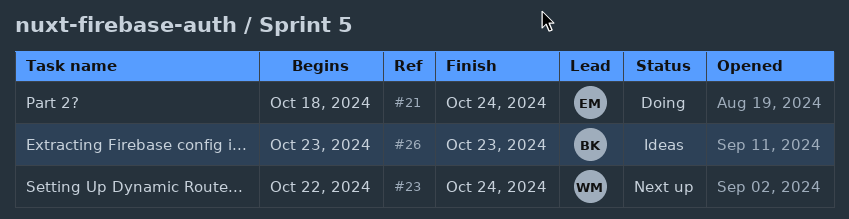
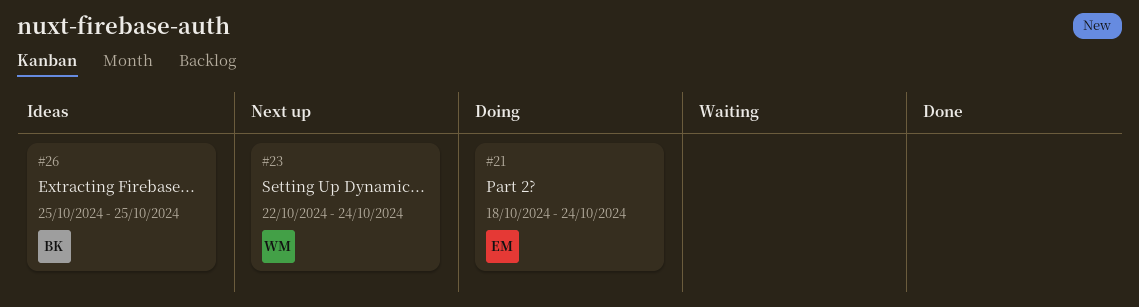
#26, start: Oct 23 -> Oct 25
#26, due: Oct 23 -> Oct 25

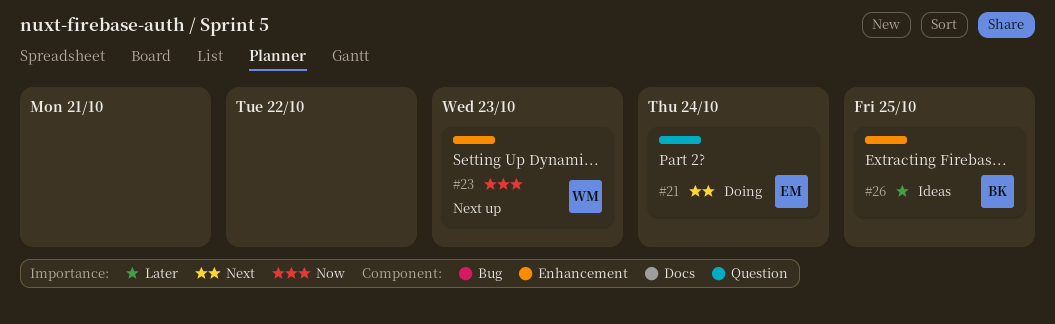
#23, due: Oct 24 -> Oct 23

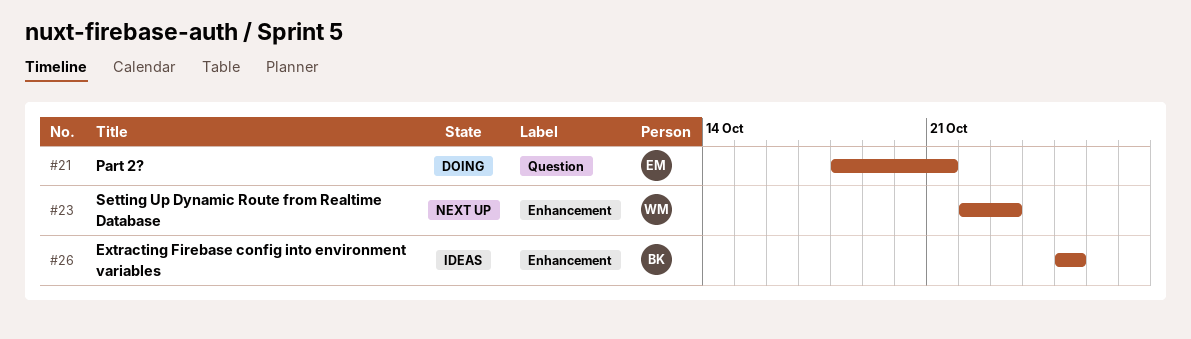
#21, due: Oct 24 -> Oct 21

